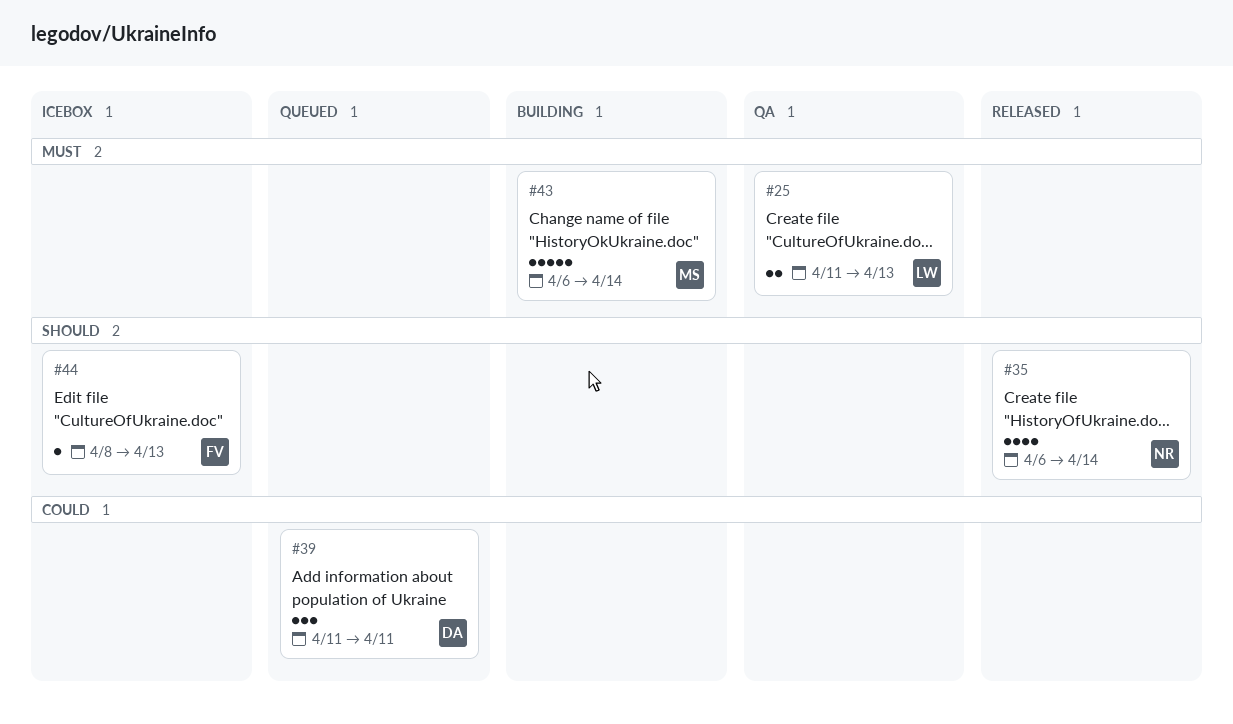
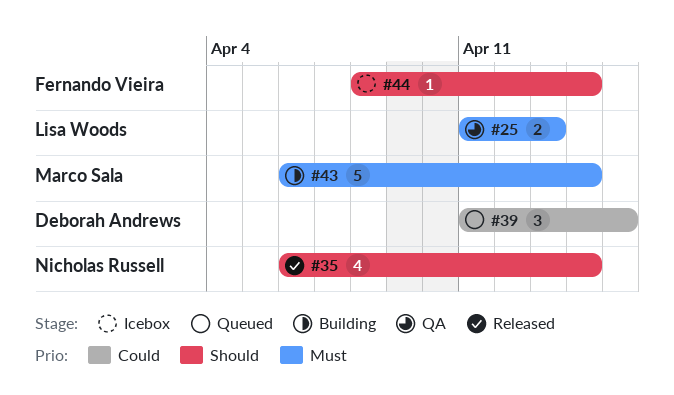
#39, due: Apr 11 -> Apr 15
#44, due: Apr 13 -> Apr 14

